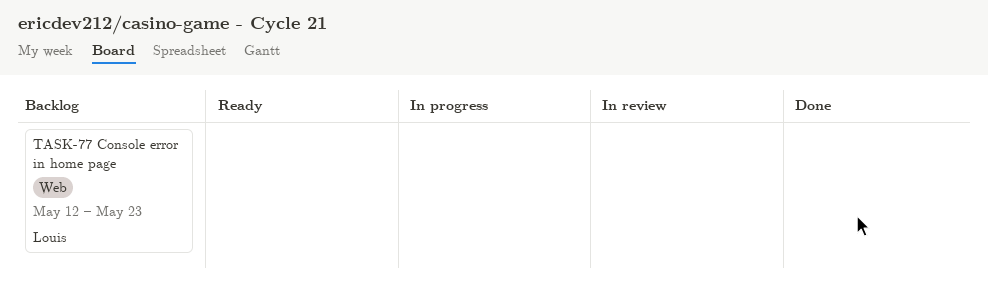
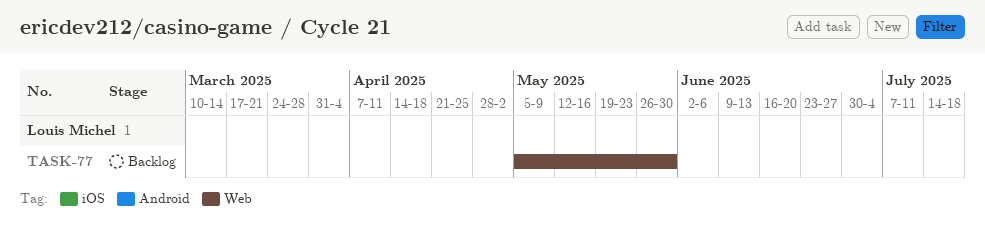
TASK-77, start: May 12 -> May 5
TASK-77, due: May 23 -> May 30

